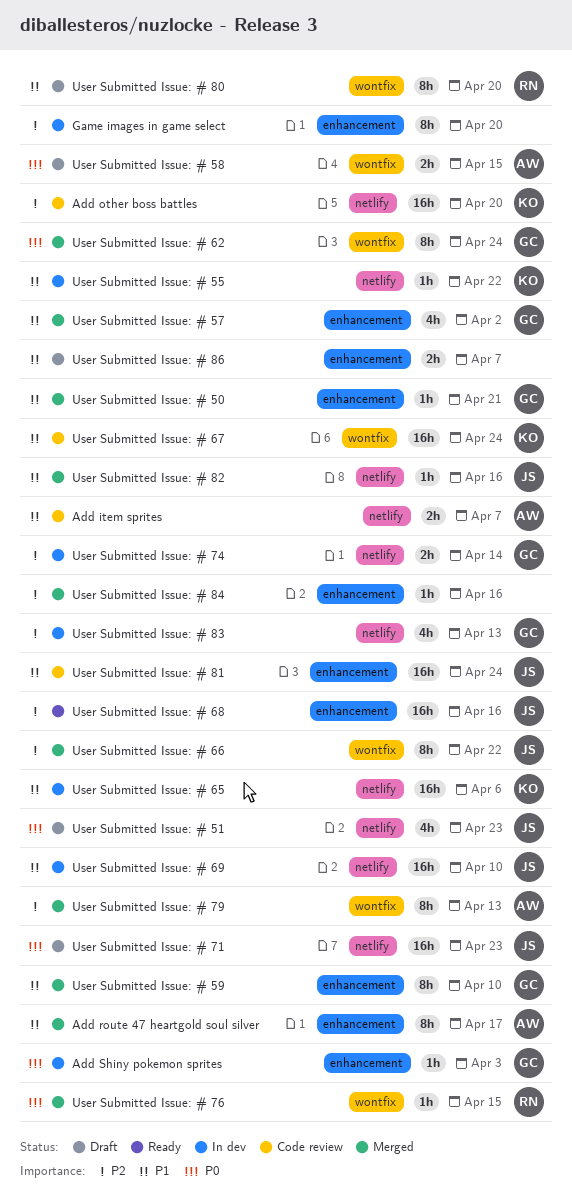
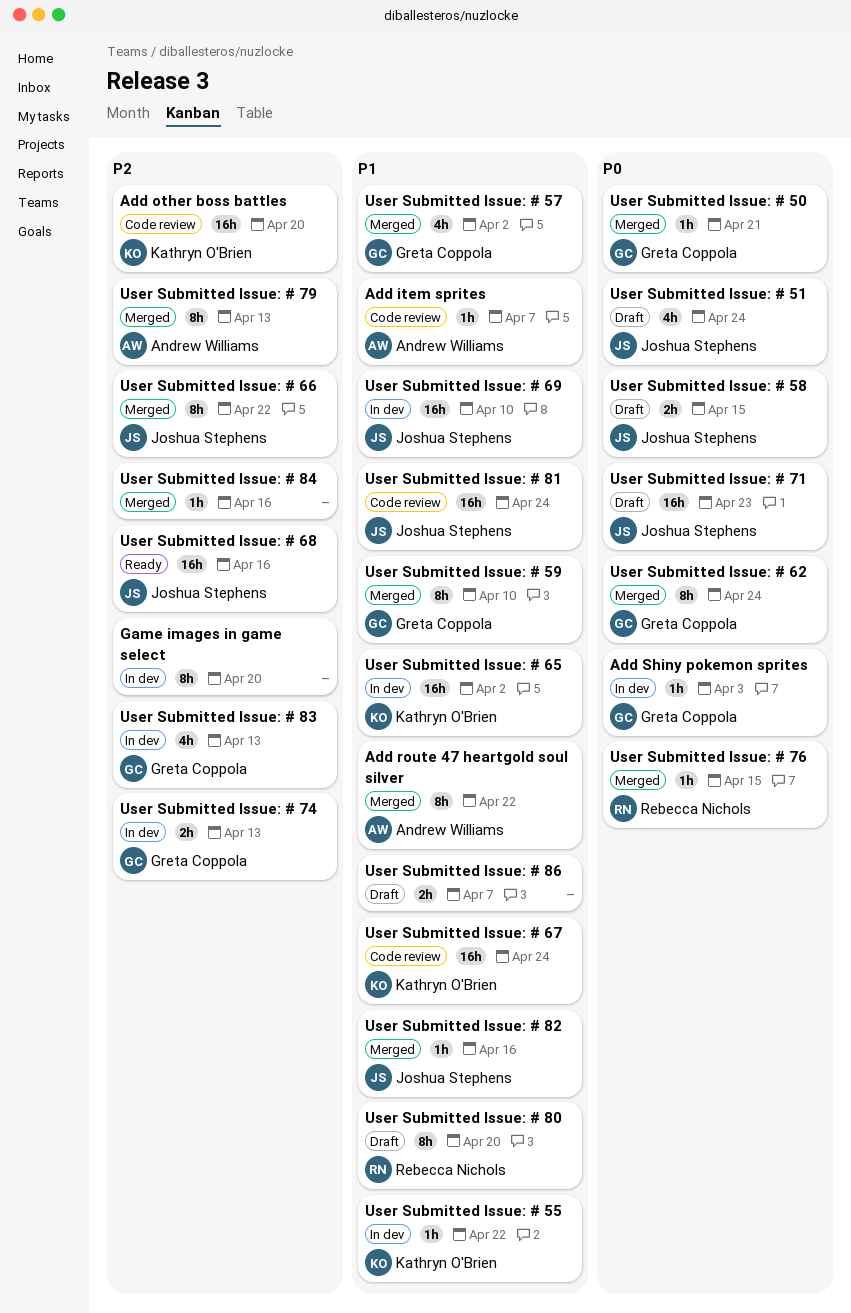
Add item sprites, estimate: 2h -> 1h
Add route 47 heartgold soul silver, due: Apr 17 -> Apr 22
User Submitted Issue: # 50, priority: P1 -> P0
User Submitted Issue: # 51, due: Apr 23 -> Apr 24
User Submitted Issue: # 58, owner: Andrew Williams -> Joshua Stephens
User Submitted Issue: # 65, due: Apr 6 -> Apr 2
User Submitted Issue: # 74, due: Apr 14 -> Apr 13

